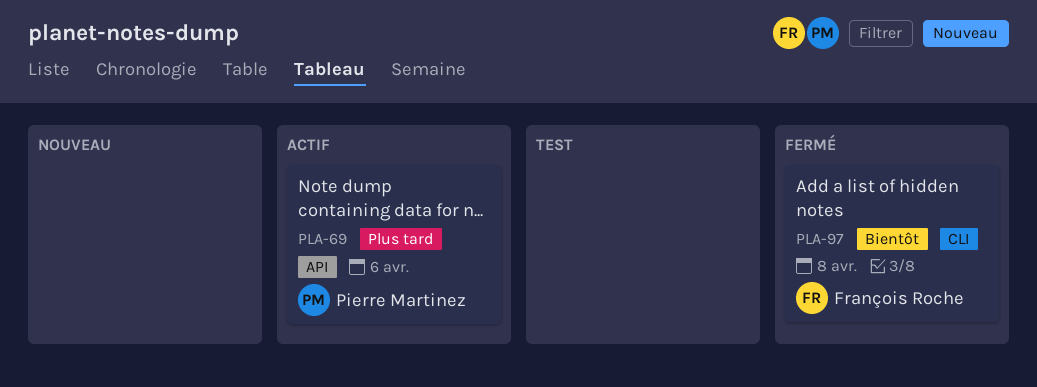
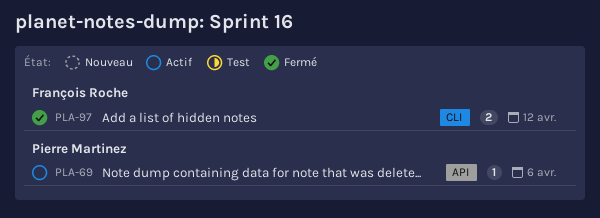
PLA-97, due: Apr 8 -> Apr 12

